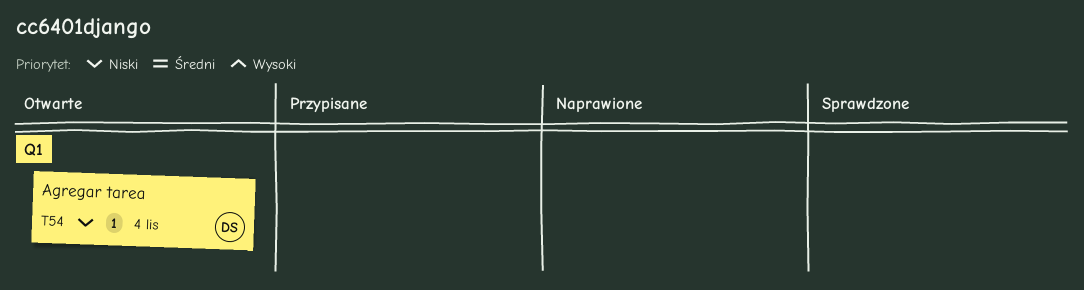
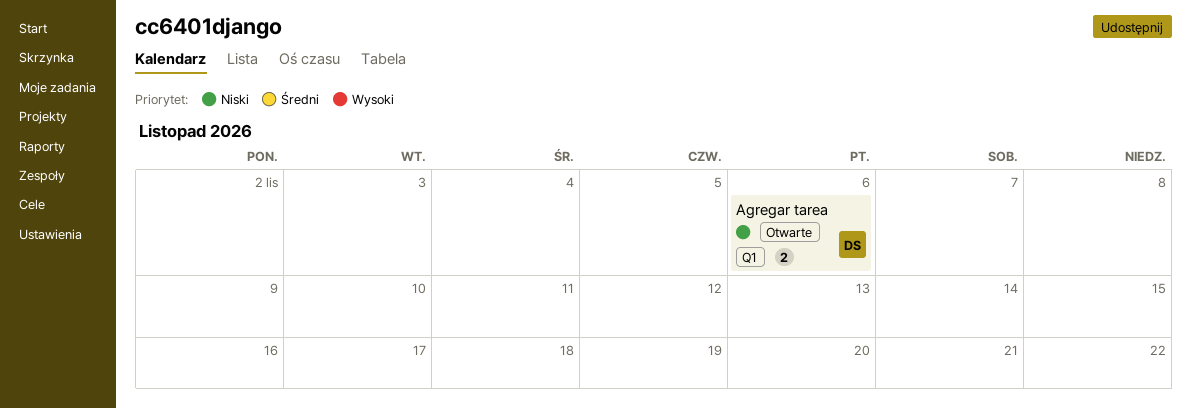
Agregar tarea, estimate: 1 -> 2
Agregar tarea, due: Nov 4 -> Nov 6

